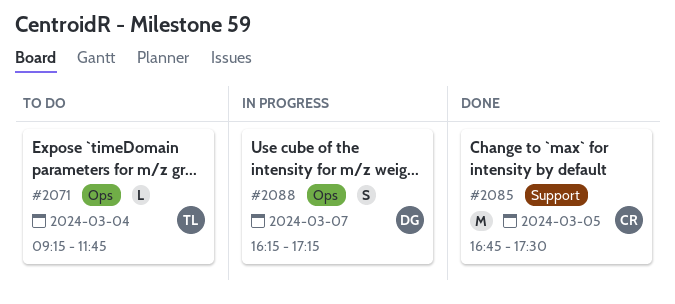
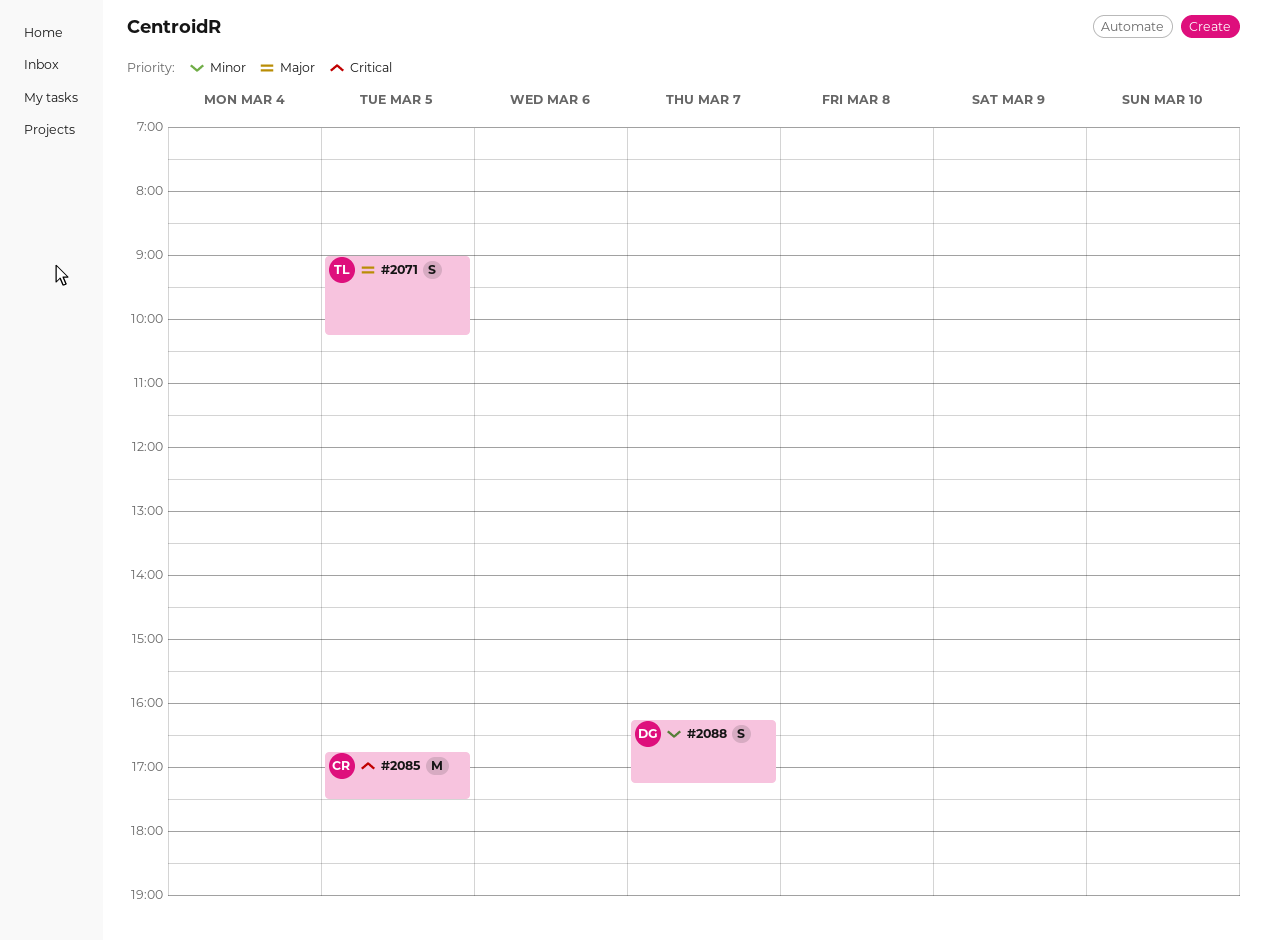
#2071, estimate: L -> S
#2071, day: Mar 4 -> Mar 5
#2071, begins: 09:15 -> 09:00
#2071, ends: 11:45 -> 10:15

